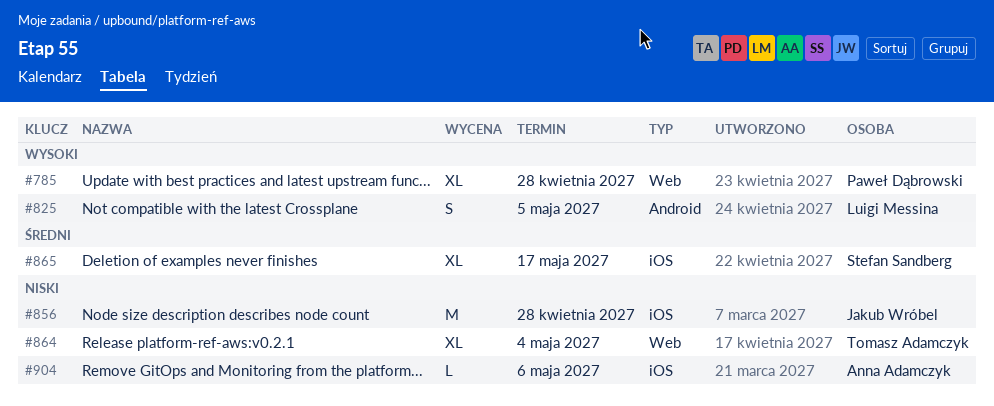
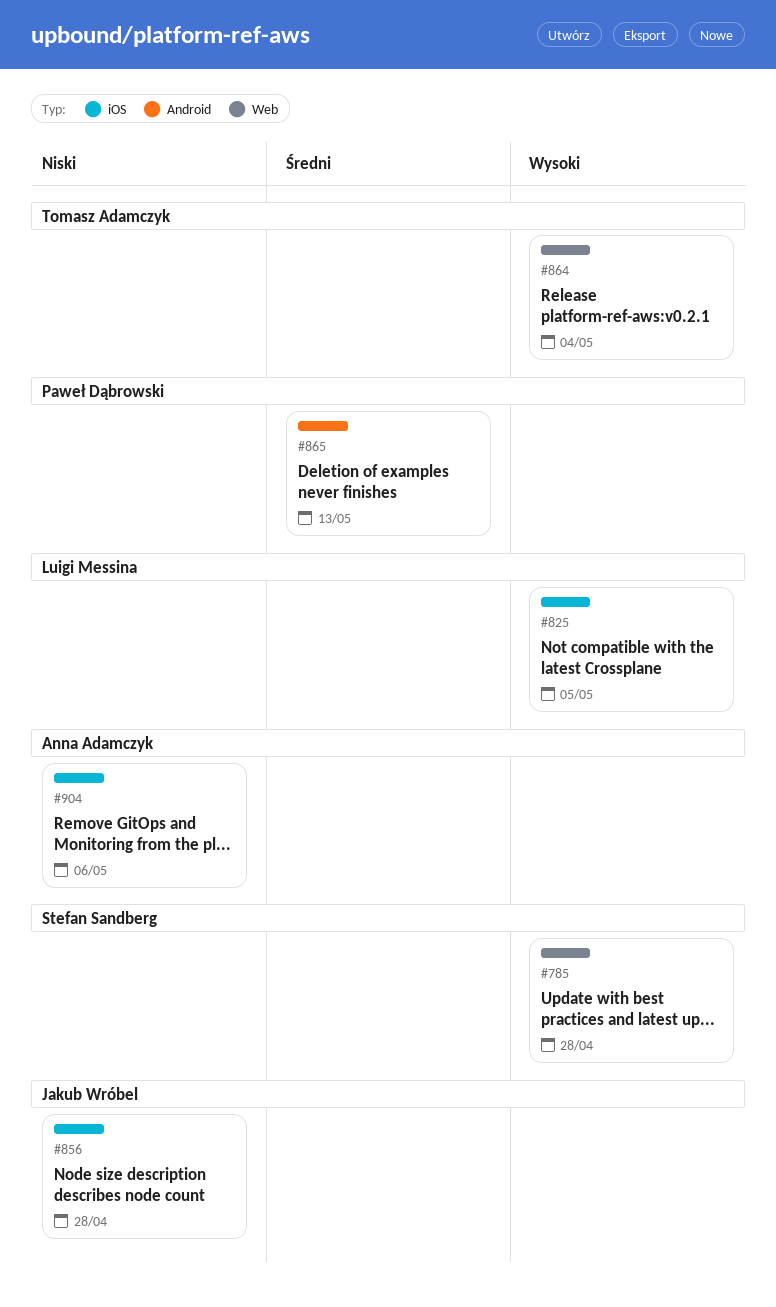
#785, owner: Paweł Dąbrowski -> Stefan Sandberg
#825, label: Android -> iOS
#864, priority: Niski -> Wysoki
#865, owner: Stefan Sandberg -> Paweł Dąbrowski
#865, label: iOS -> Android
#865, due: May 17 -> May 13

